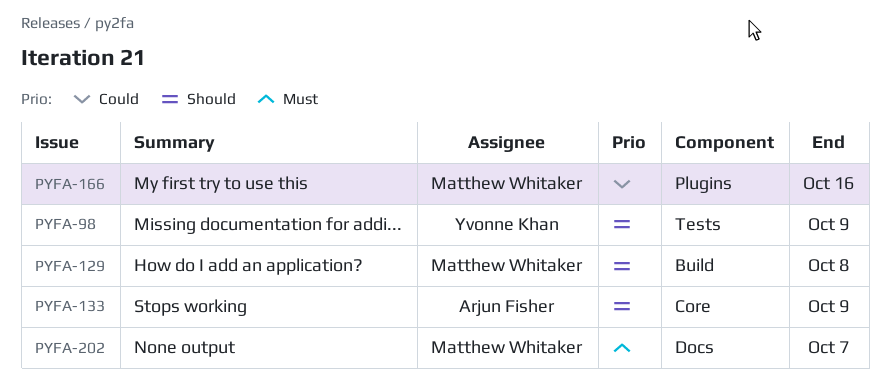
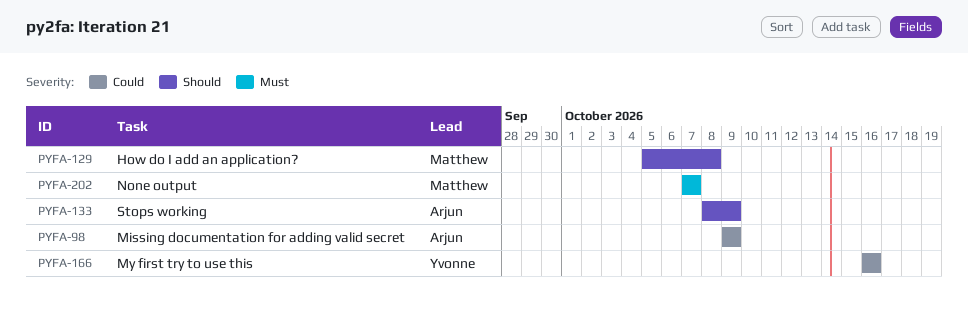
PYFA-98, owner: Yvonne Khan -> Arjun Fisher
PYFA-98, priority: Should -> Could
PYFA-166, owner: Matthew Whitaker -> Yvonne Khan

